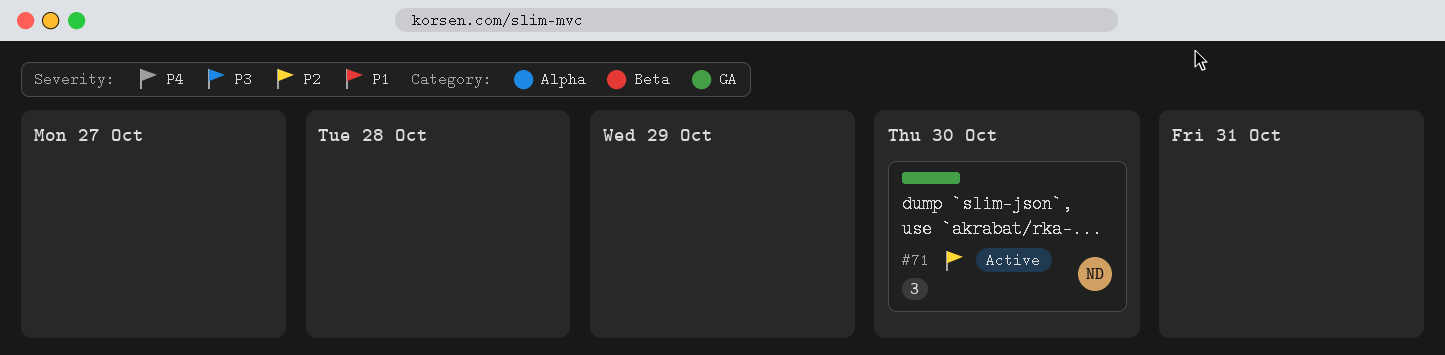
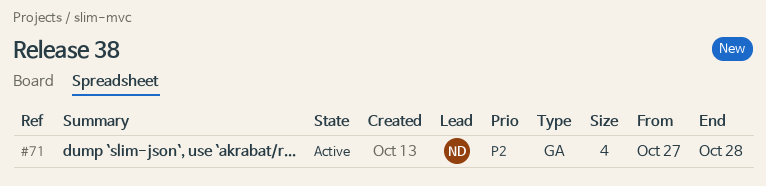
#71, estimate: 3 -> 4
#71, due: Oct 30 -> Oct 28

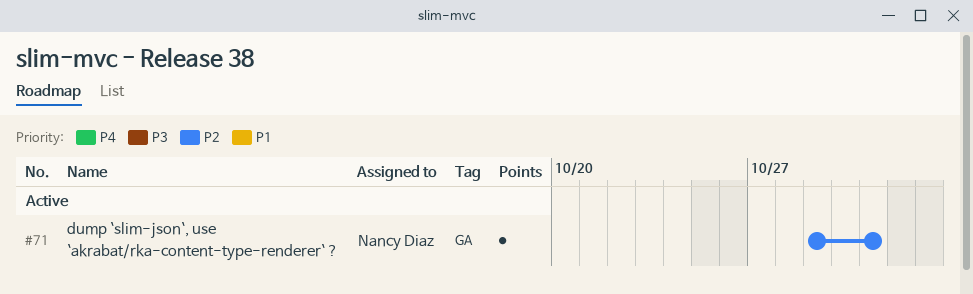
#71, estimate: 4 -> 1
#71, start: Oct 27 -> Oct 29
#71, due: Oct 28 -> Oct 31

